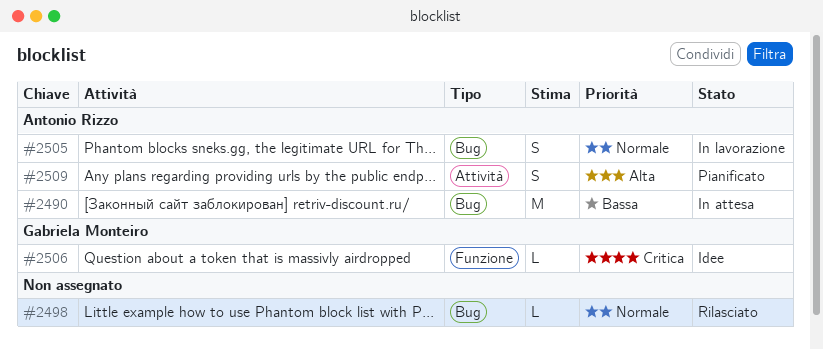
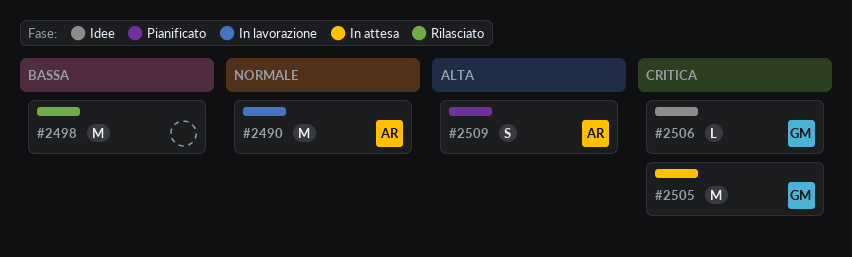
#2490, status: In attesa -> In lavorazione
#2490, priority: Bassa -> Normale
#2498, priority: Normale -> Bassa
#2498, estimate: L -> M
#2505, status: In lavorazione -> In attesa
#2505, owner: Antonio Rizzo -> Gabriela Monteiro
#2505, priority: Normale -> Critica
#2505, estimate: S -> M

